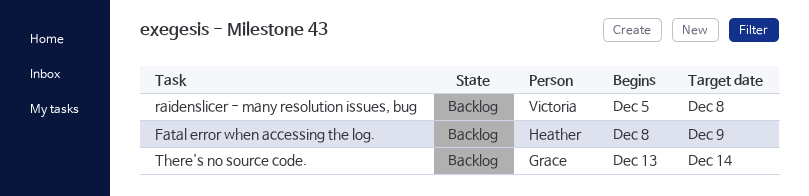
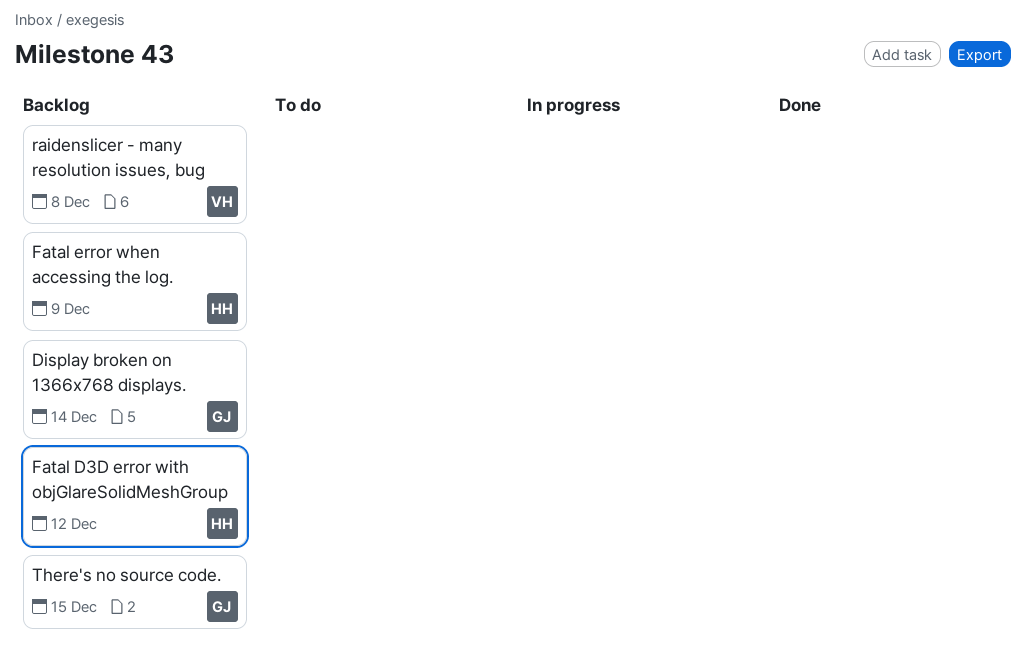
Display broken on 1366x768 displays.: none -> present
Fatal D3D error with objGlareSolidMeshGroup: none -> present
There's no source code., due: Dec 14 -> Dec 15

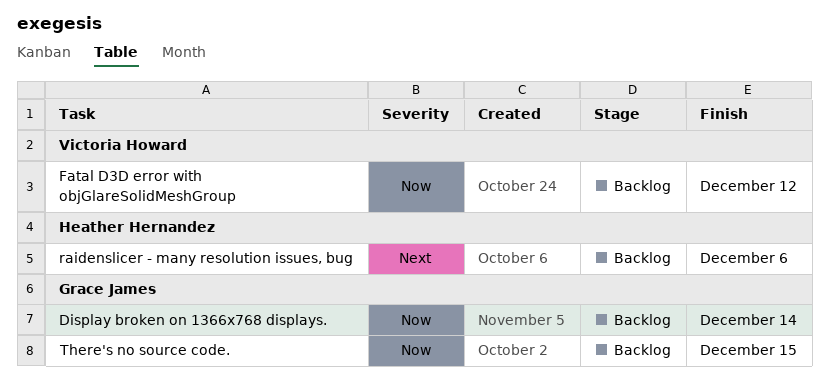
Fatal D3D error with objGlareSolidMeshGroup, owner: Heather Hernandez -> Victoria Howard
Fatal error when accessing the log.: present -> none
raidenslicer - many resolution issues, bug, owner: Victoria Howard -> Heather Hernandez
raidenslicer - many resolution issues, bug, due: Dec 8 -> Dec 6

